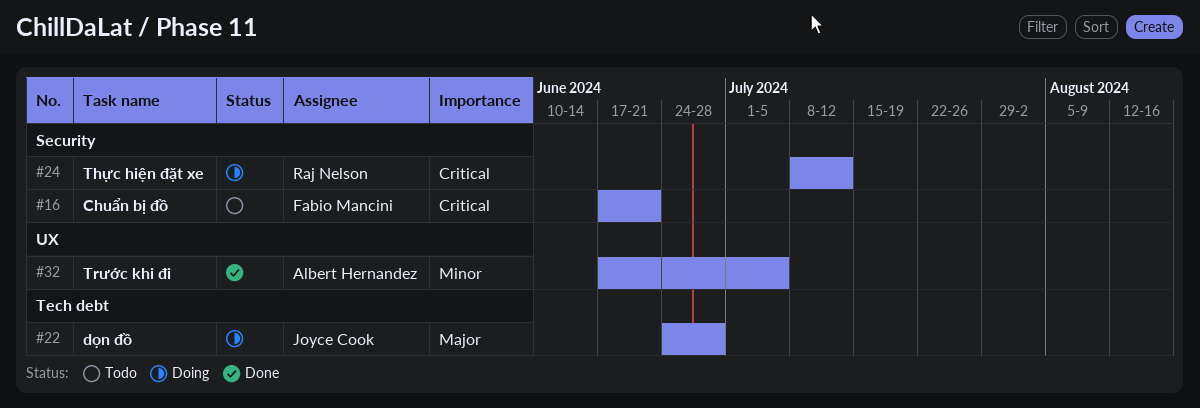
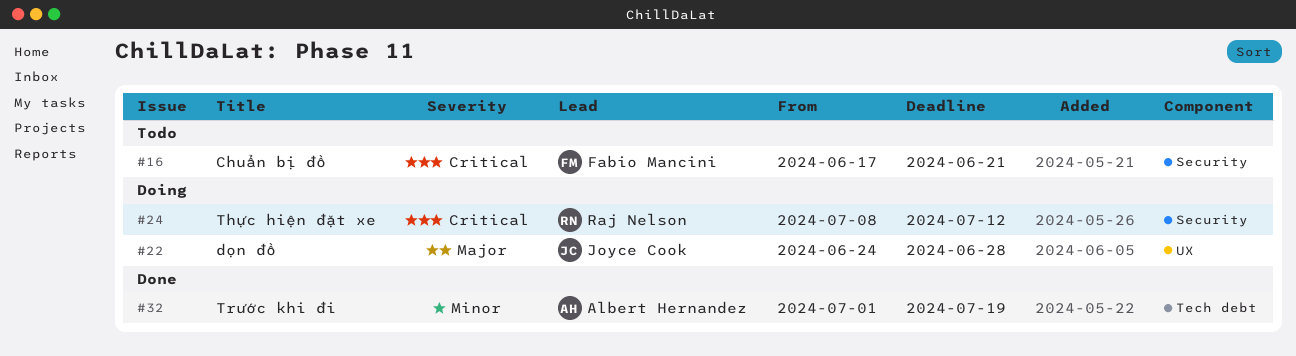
#22, label: Tech debt -> UX
#32, label: UX -> Tech debt
#32, start: Jun 17 -> Jul 1
#32, due: Jul 5 -> Jul 19

